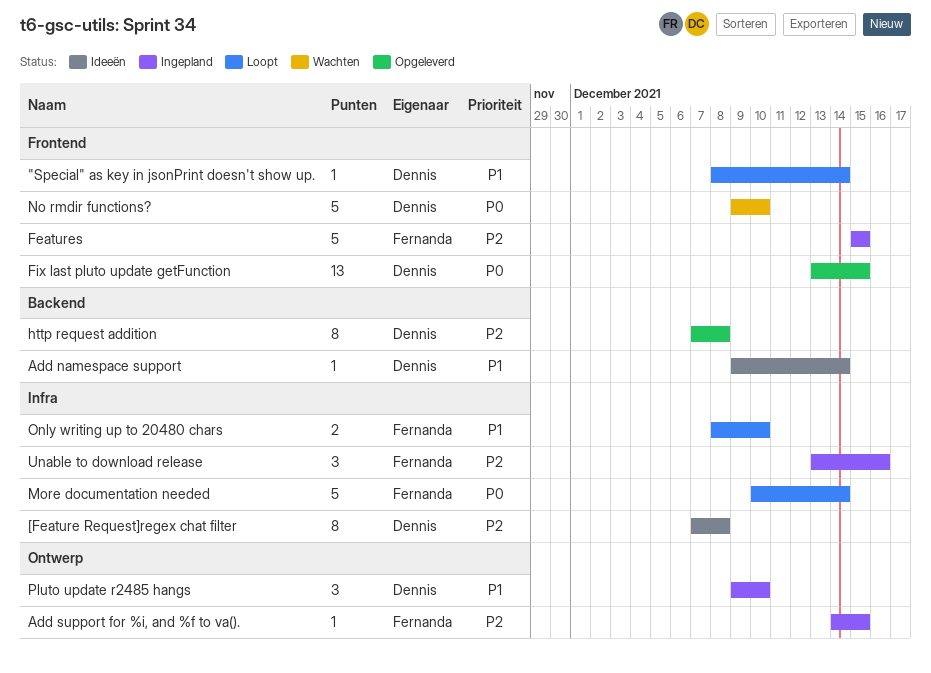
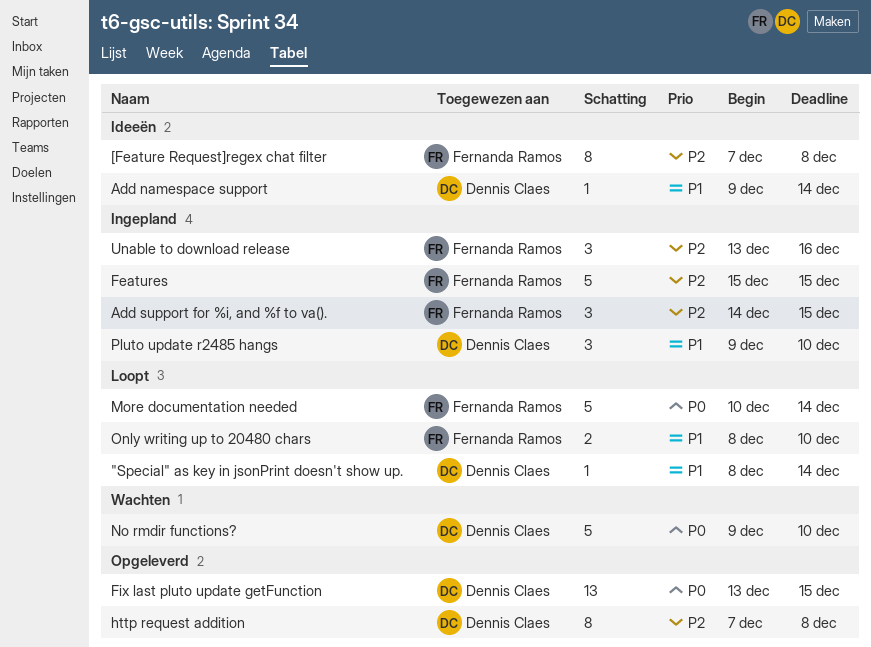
[Feature Request]regex chat filter, owner: Dennis Claes -> Fernanda Ramos
Add support for %i, and %f to va()., estimate: 1 -> 3

